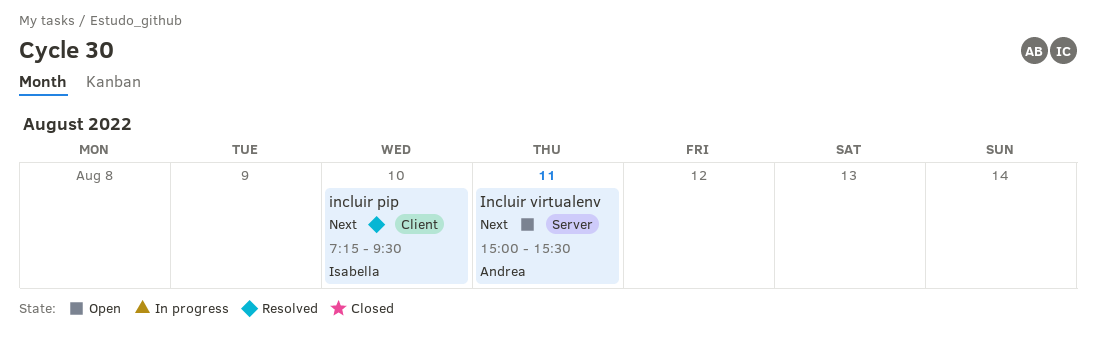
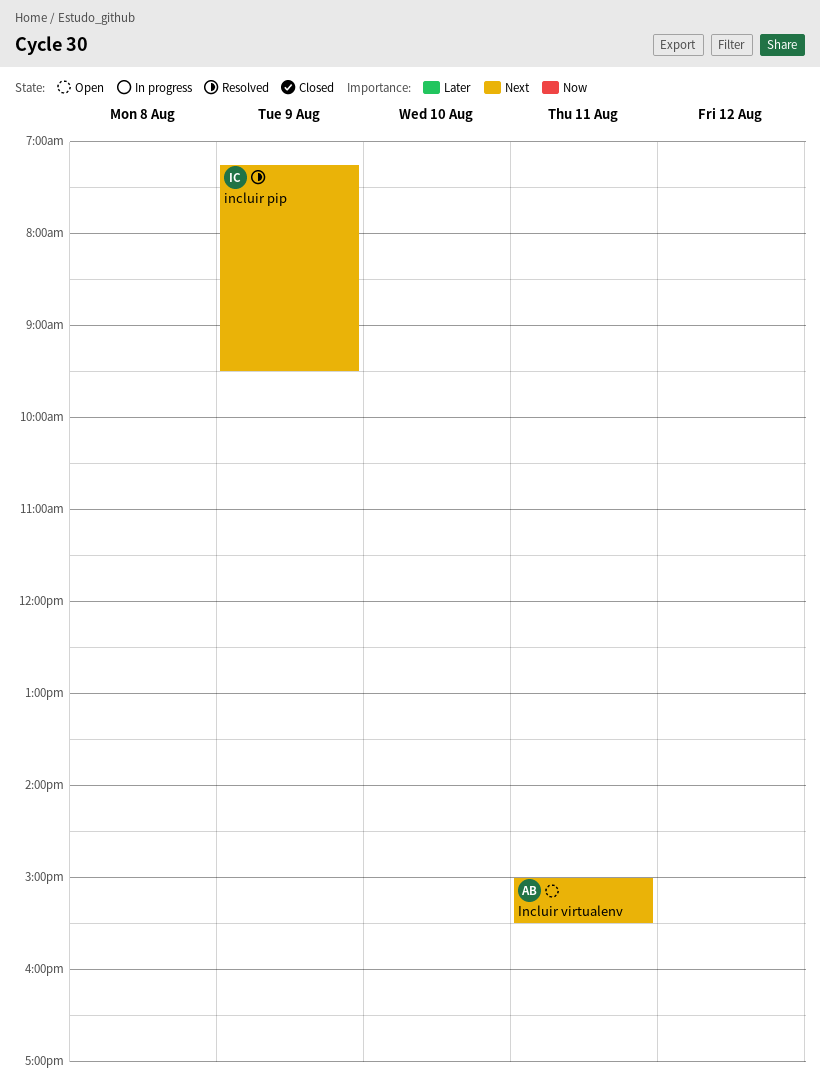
incluir pip, day: Aug 10 -> Aug 9

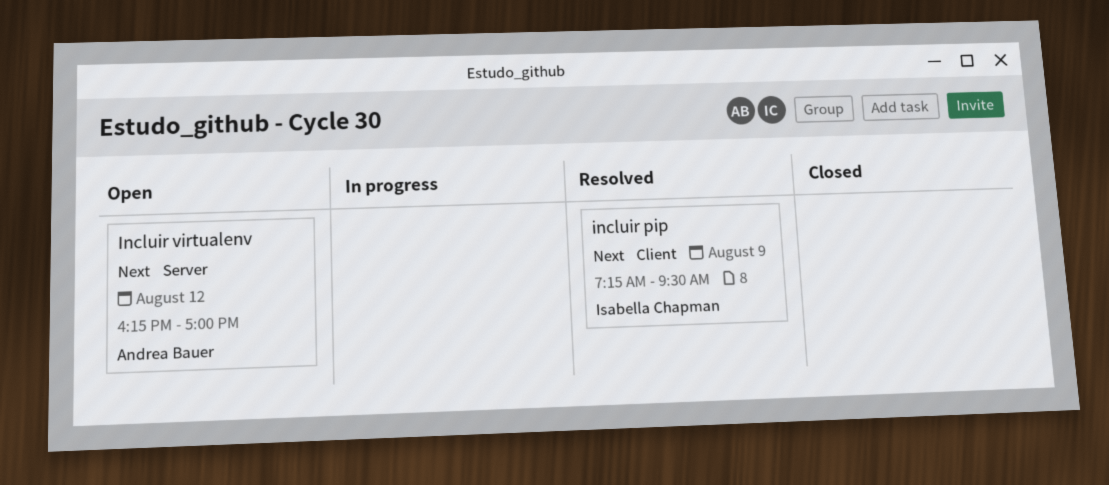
Incluir virtualenv, day: Aug 11 -> Aug 12
Incluir virtualenv, begins: 15:00 -> 16:15
Incluir virtualenv, ends: 15:30 -> 17:00

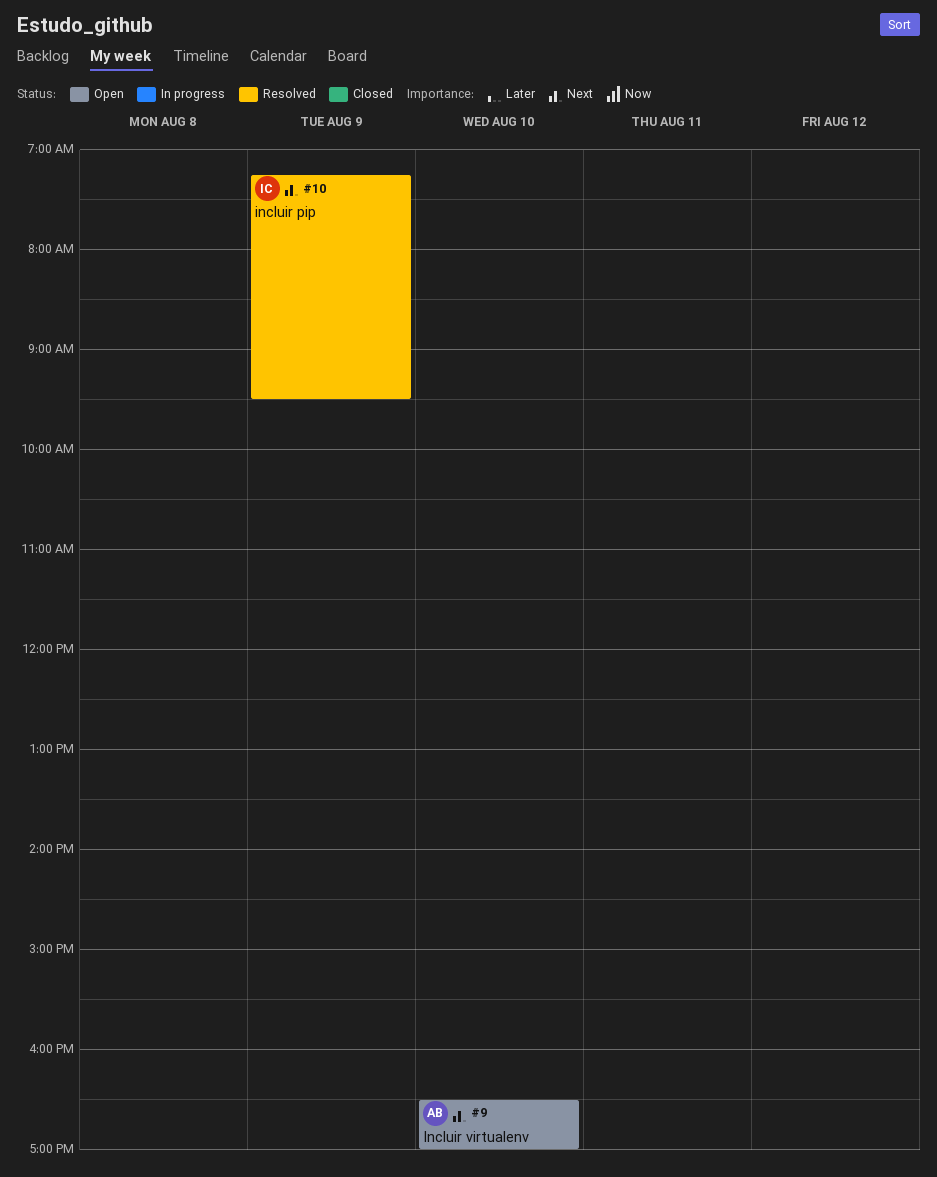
Incluir virtualenv, day: Aug 12 -> Aug 10
Incluir virtualenv, begins: 16:15 -> 16:30

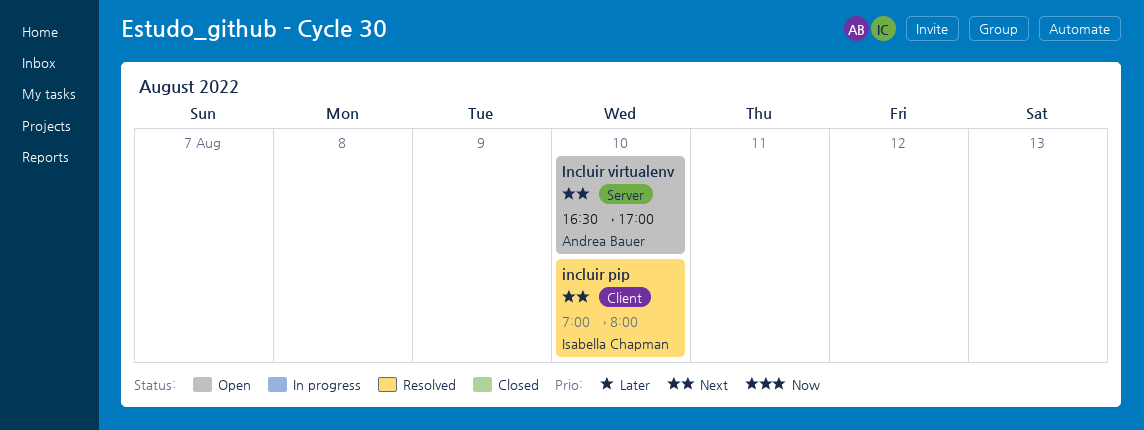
incluir pip, day: Aug 9 -> Aug 10
incluir pip, begins: 07:15 -> 07:00
incluir pip, ends: 09:30 -> 08:00

